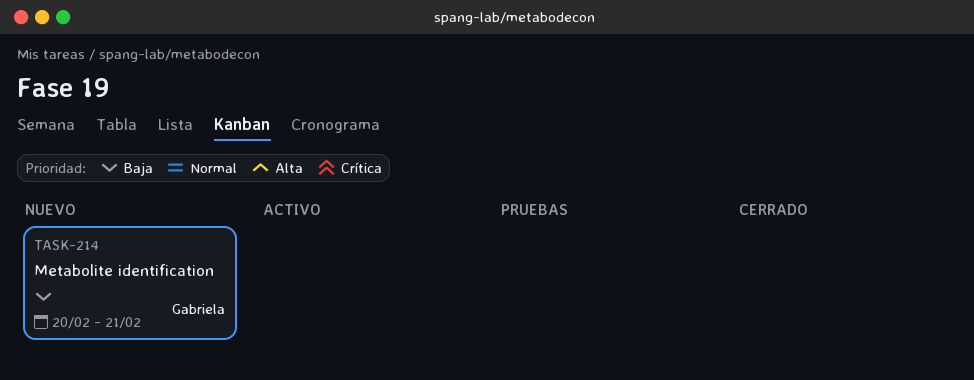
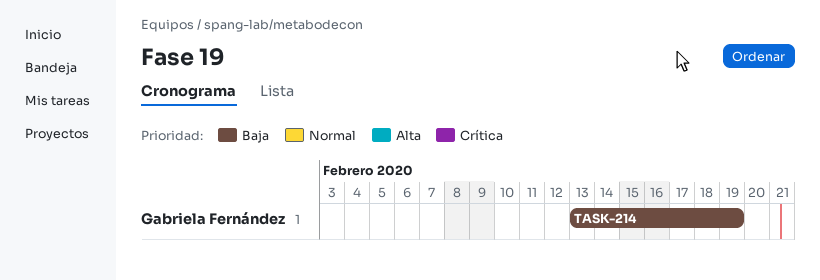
TASK-214, start: Feb 20 -> Feb 13
TASK-214, due: Feb 21 -> Feb 19

